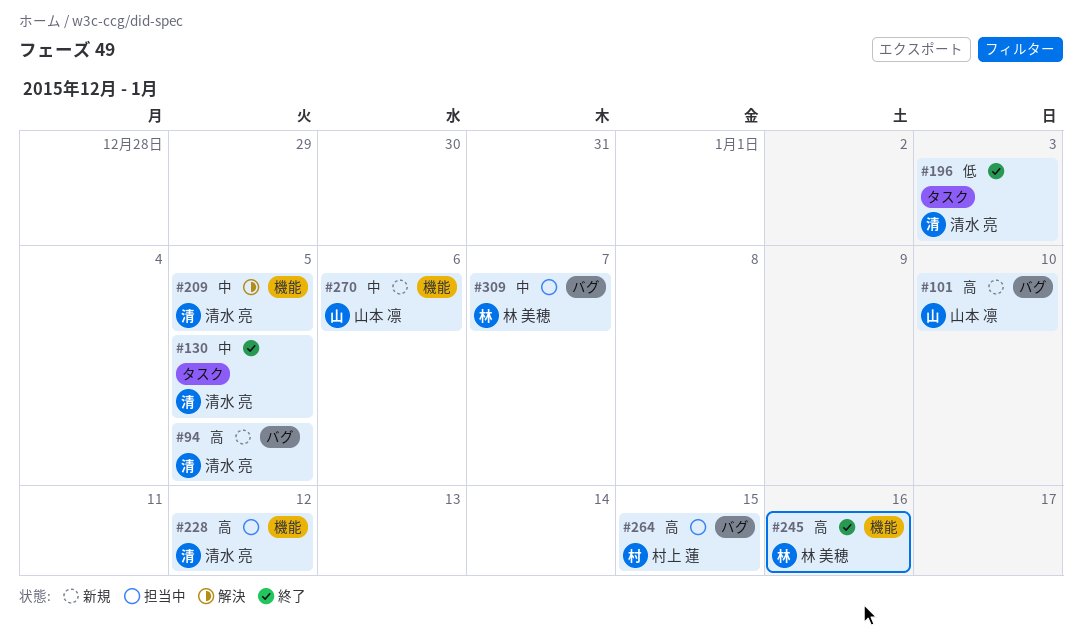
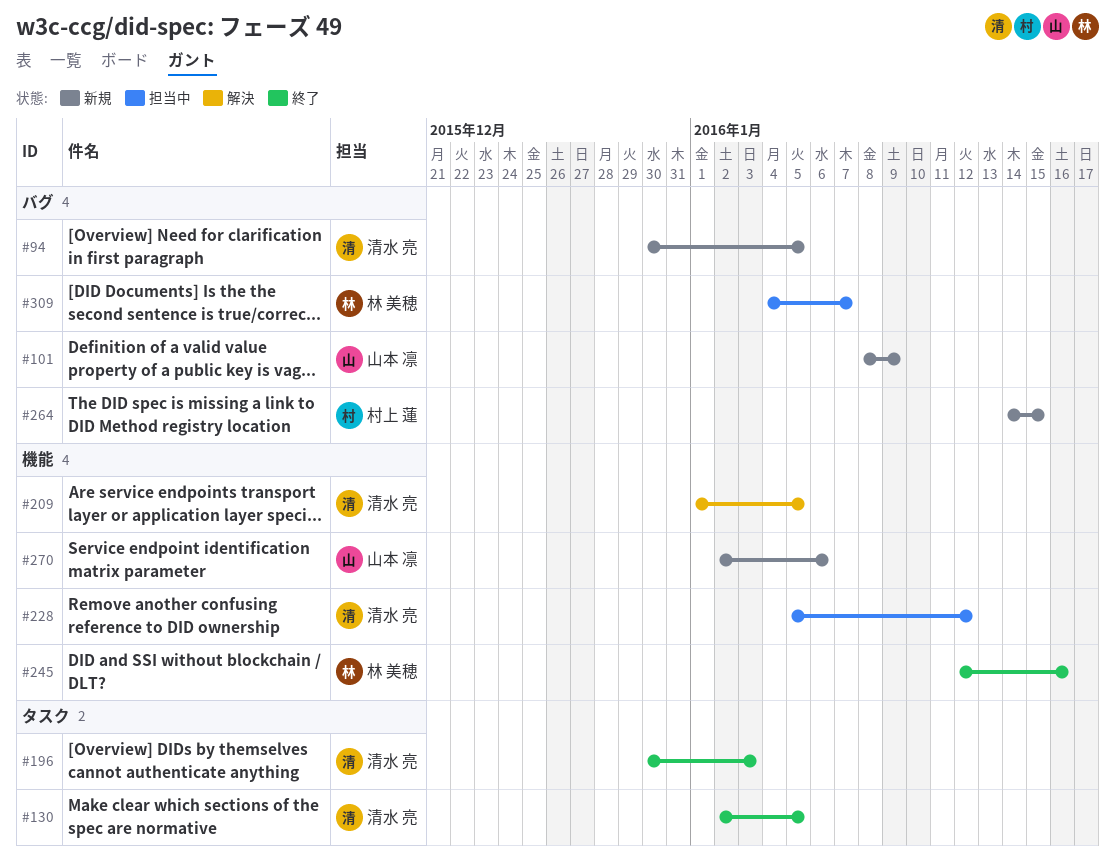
#101, due: Jan 10 -> Jan 9
#264, status: 担当中 -> 新規

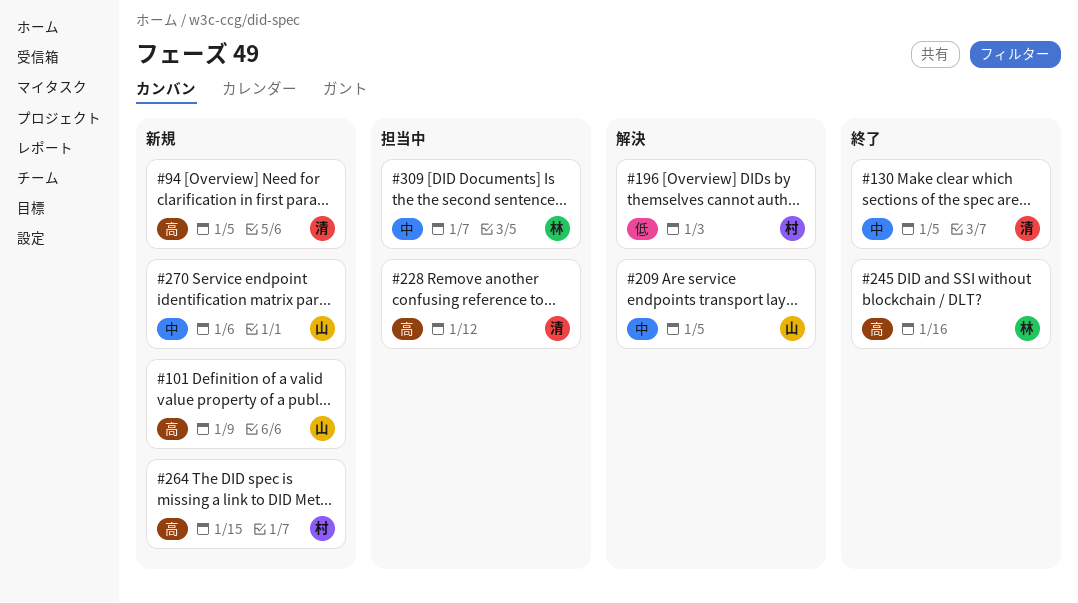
#196, status: 終了 -> 解決
#196, owner: 清水 亮 -> 村上 蓮
#209, owner: 清水 亮 -> 山本 凛

